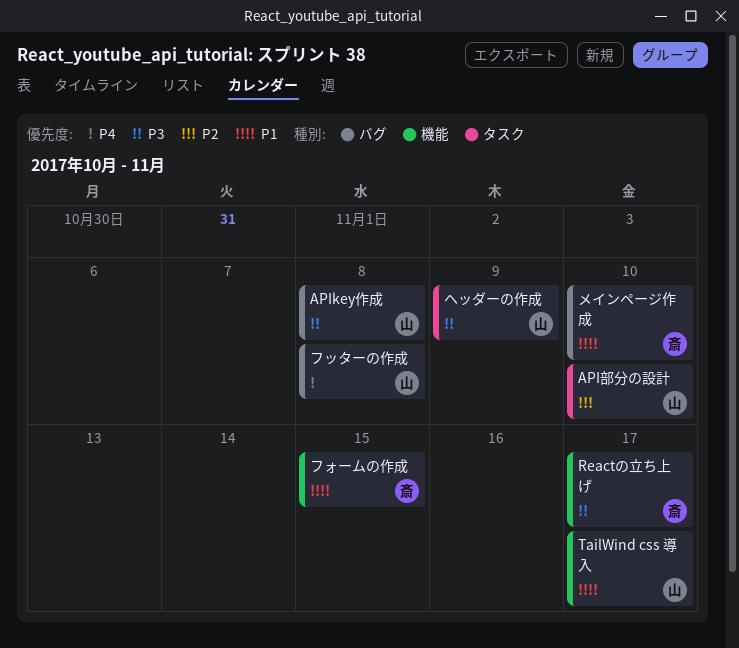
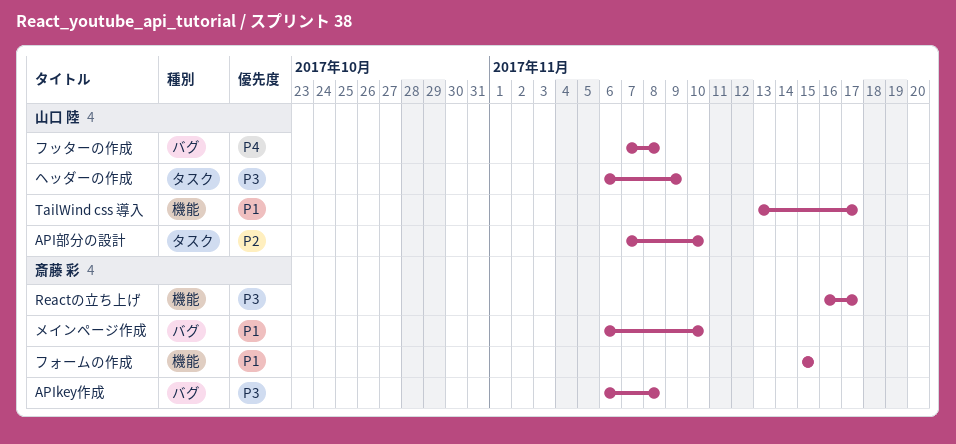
APIkey作成, owner: 山口 陸 -> 斎藤 彩

